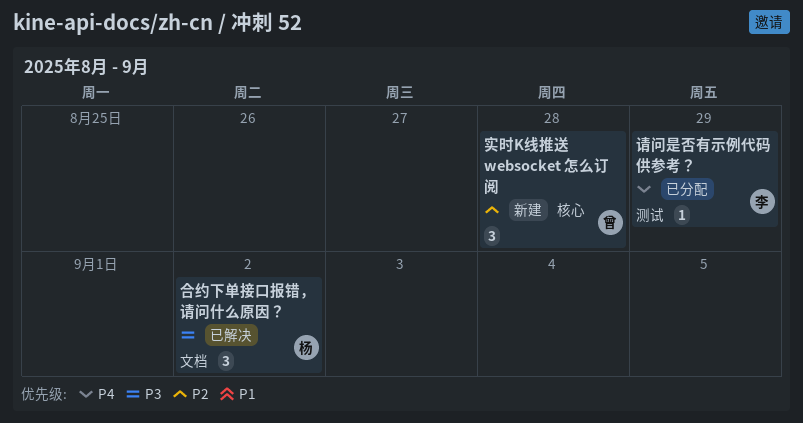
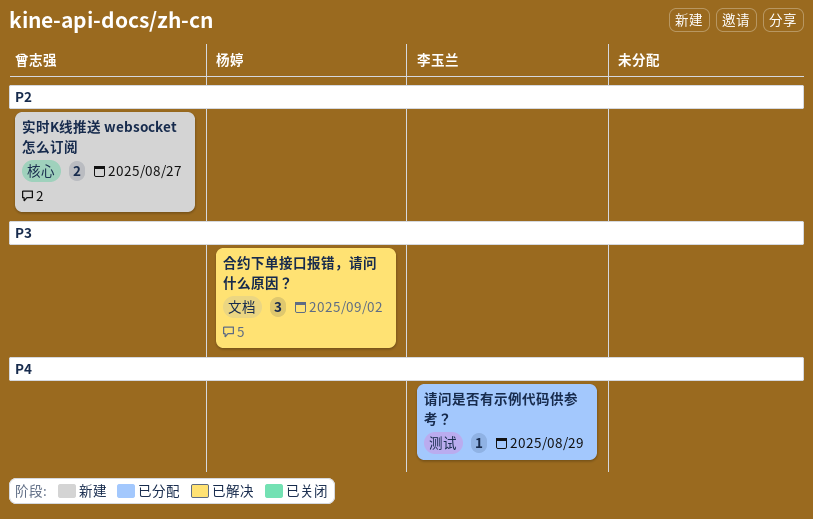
实时K线推送 websocket 怎么订阅, estimate: 3 -> 2
实时K线推送 websocket 怎么订阅, due: Aug 28 -> Aug 27

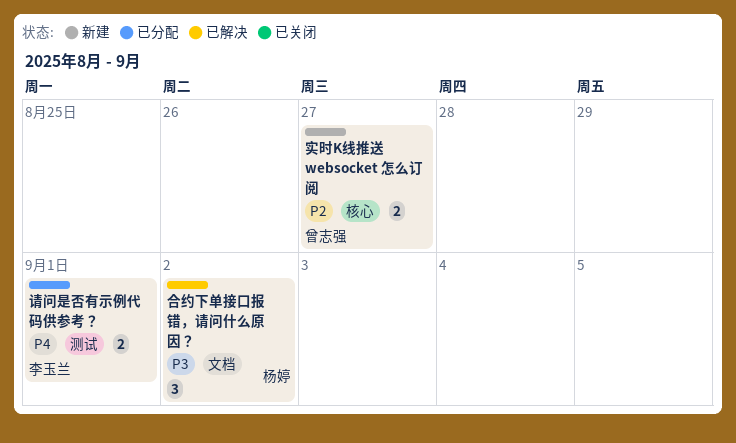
请问是否有示例代码供参考？, estimate: 1 -> 2
请问是否有示例代码供参考？, due: Aug 29 -> Sep 1

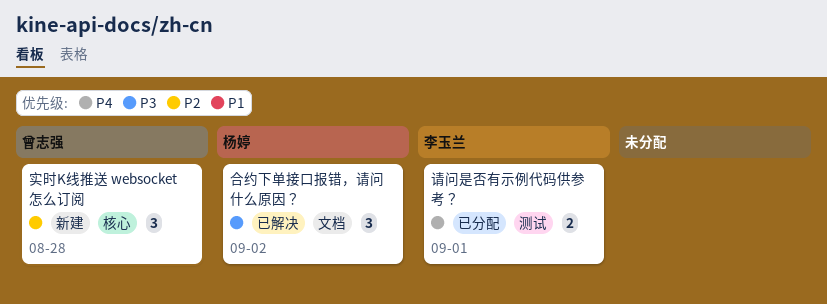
实时K线推送 websocket 怎么订阅, estimate: 2 -> 3
实时K线推送 websocket 怎么订阅, due: Aug 27 -> Aug 28

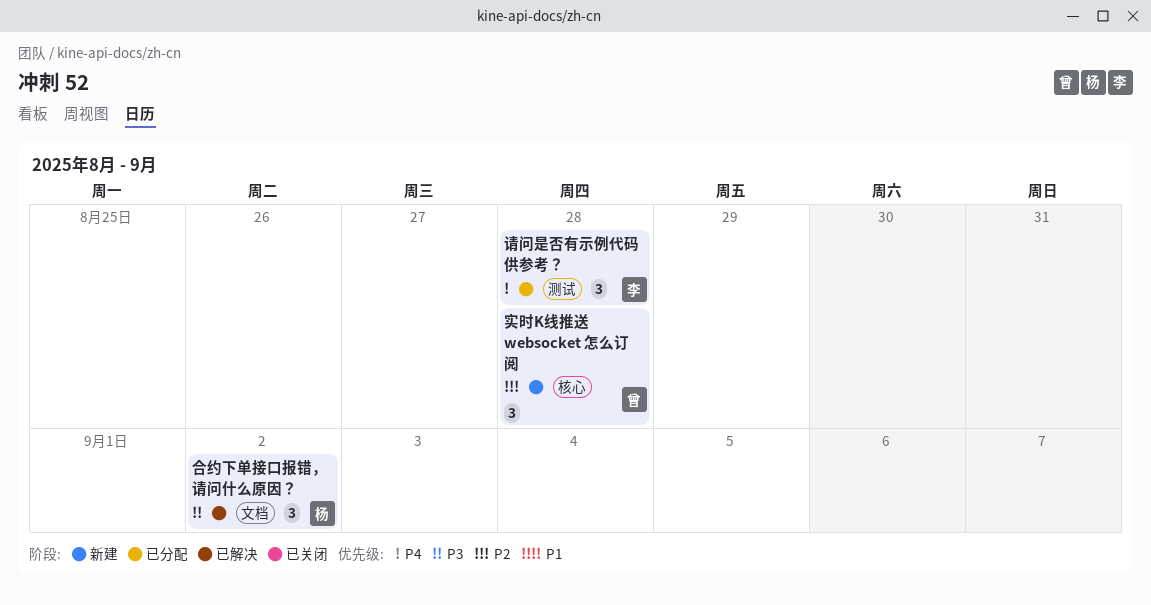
请问是否有示例代码供参考？, estimate: 2 -> 3
请问是否有示例代码供参考？, due: Sep 1 -> Aug 28

